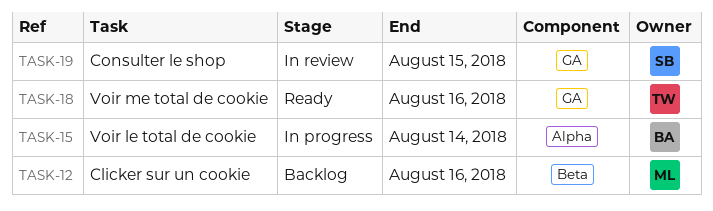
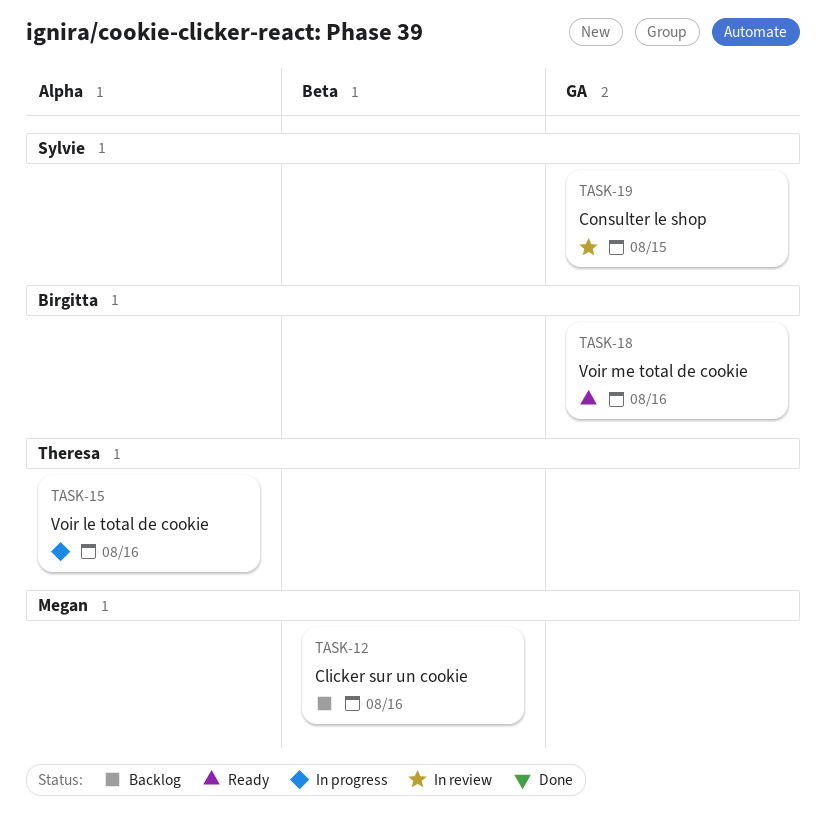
TASK-15, owner: Birgitta -> Theresa
TASK-15, due: Aug 14 -> Aug 16
TASK-18, owner: Theresa -> Birgitta

